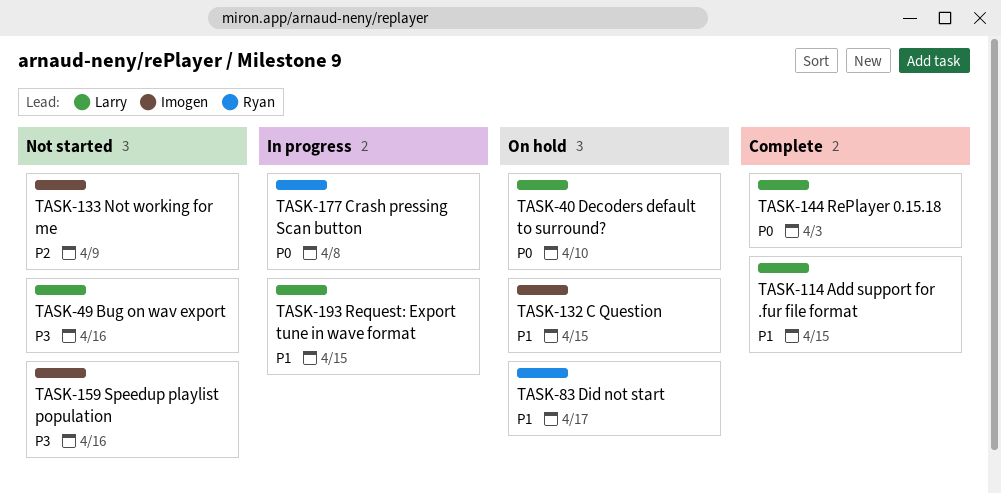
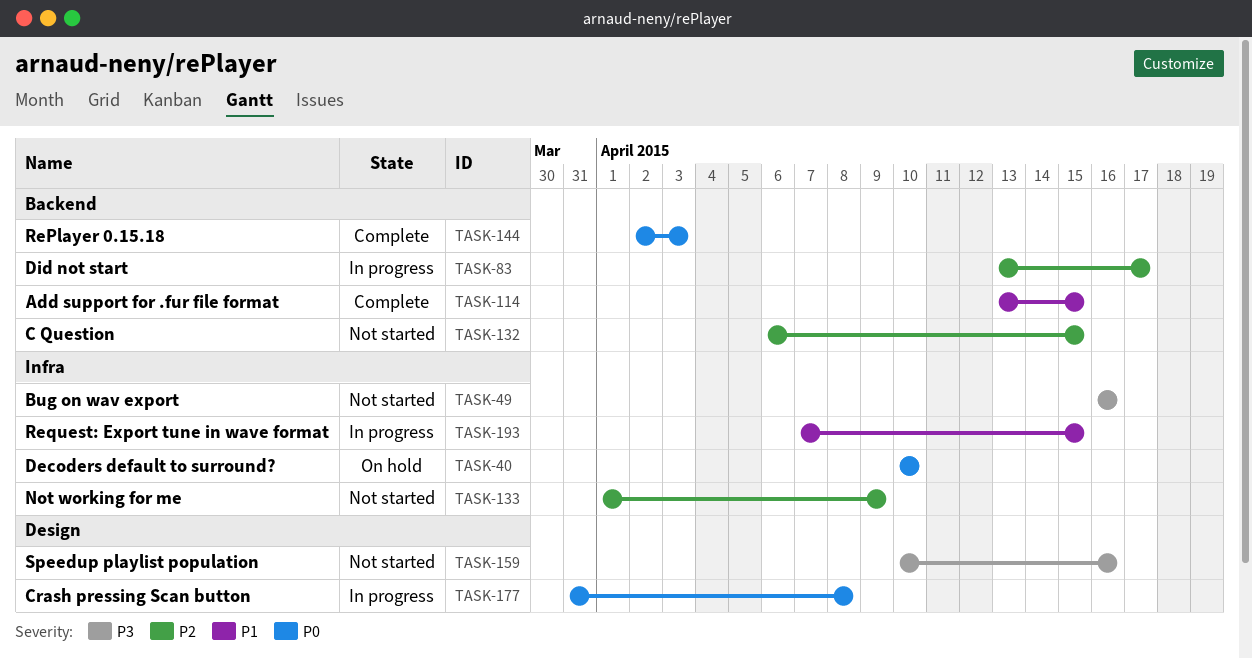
TASK-83, status: On hold -> In progress
TASK-83, priority: P1 -> P2
TASK-132, status: On hold -> Not started
TASK-132, priority: P1 -> P2

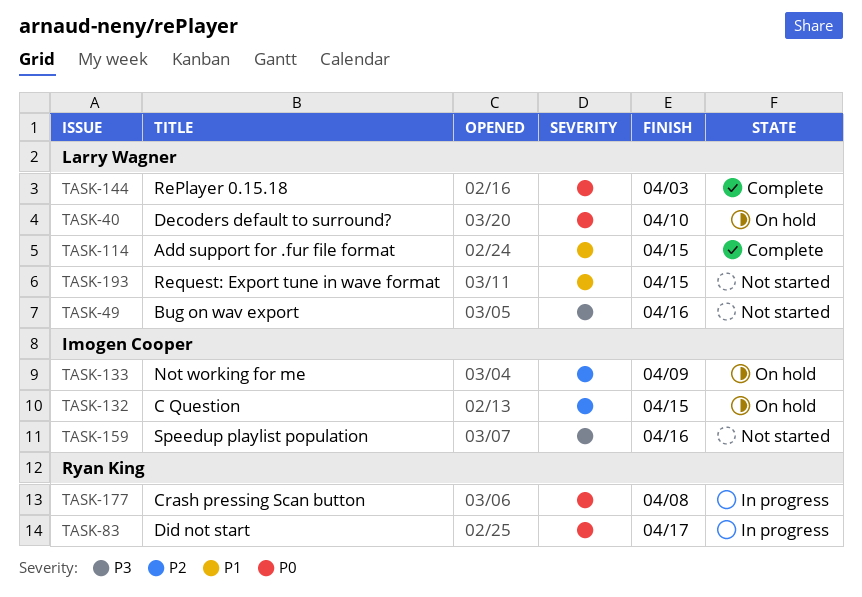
TASK-83, priority: P2 -> P0
TASK-132, status: Not started -> On hold
TASK-133, status: Not started -> On hold
TASK-193, status: In progress -> Not started

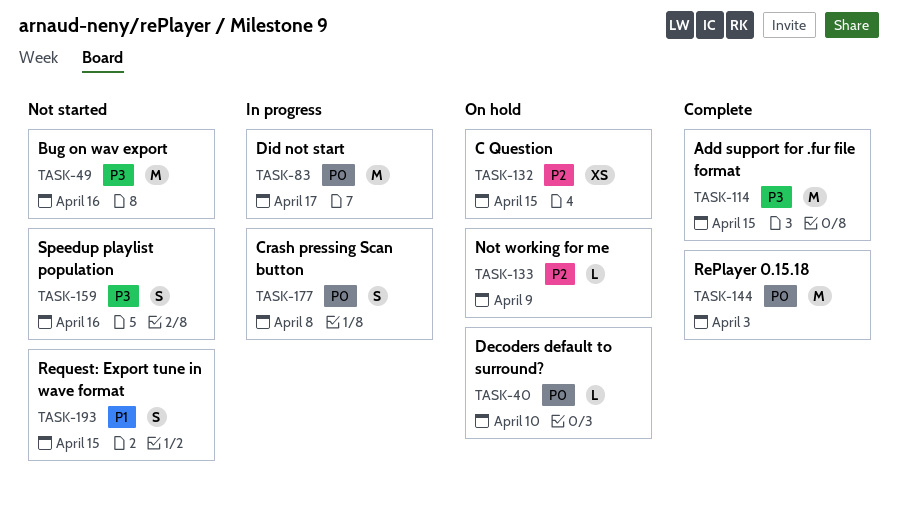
TASK-114, priority: P1 -> P3

